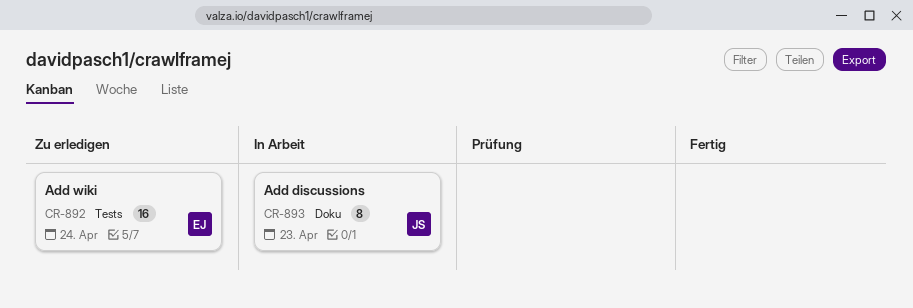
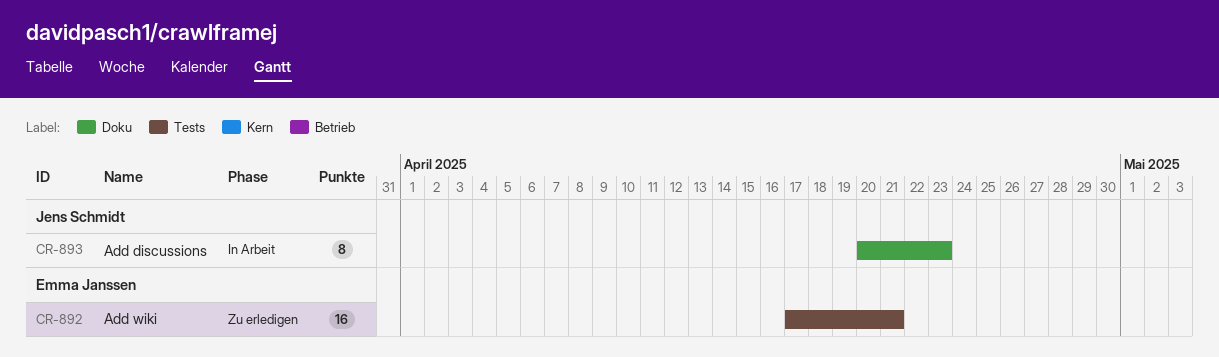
CR-892, due: Apr 24 -> Apr 21

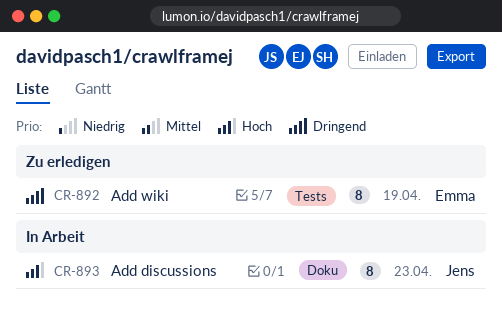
CR-892, estimate: 16 -> 8
CR-892, due: Apr 21 -> Apr 19

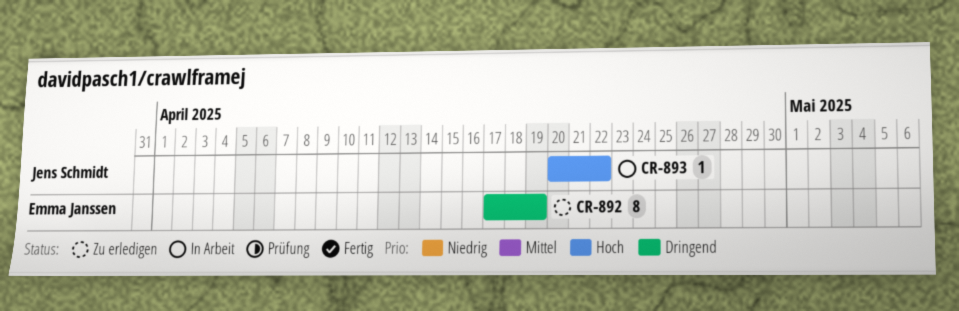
CR-893, estimate: 8 -> 1
CR-893, due: Apr 23 -> Apr 22

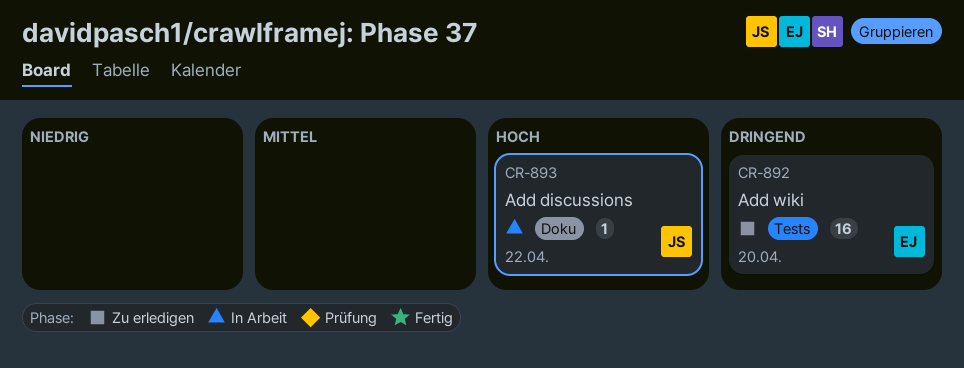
CR-892, estimate: 8 -> 16
CR-892, due: Apr 19 -> Apr 20

